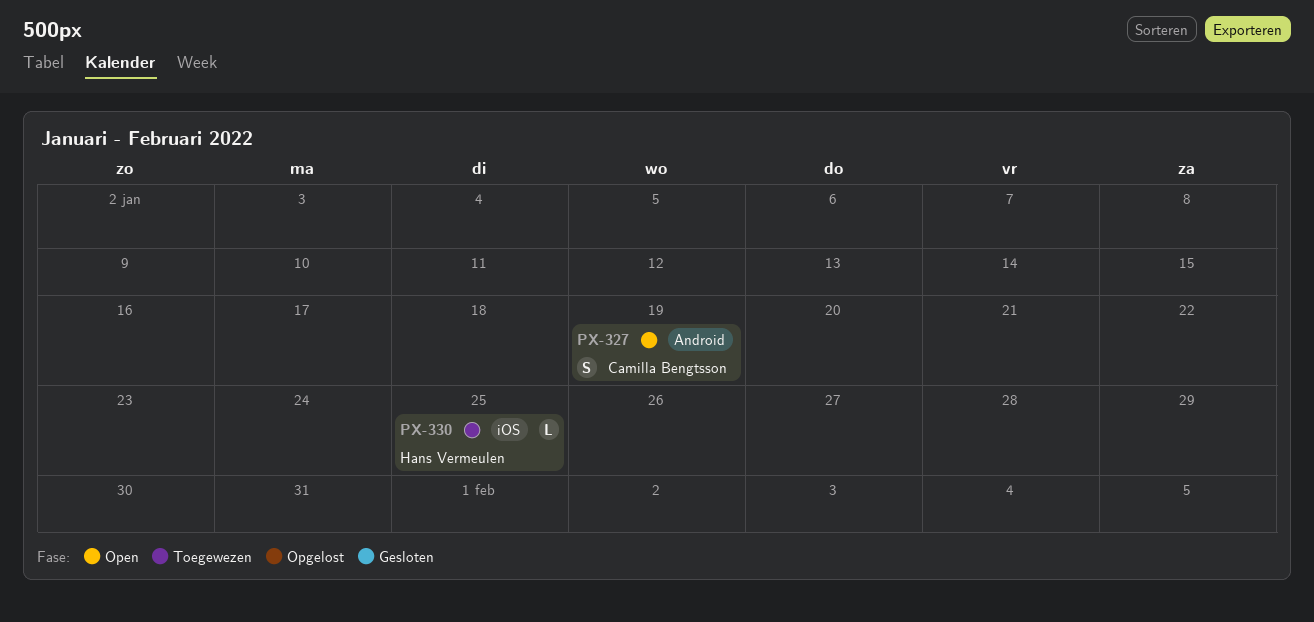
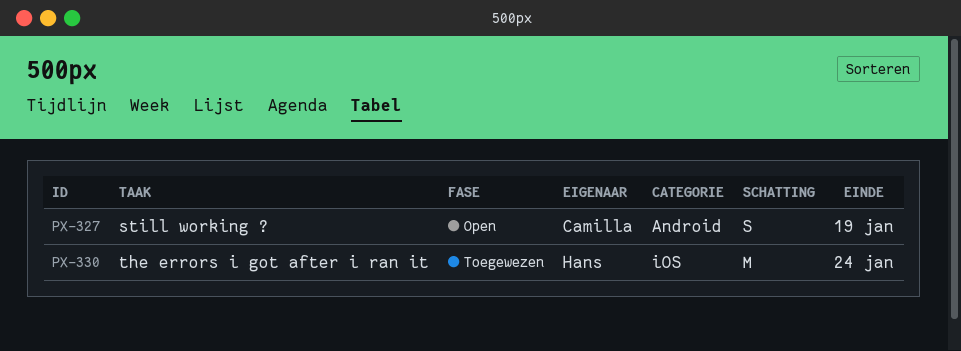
PX-330, estimate: L -> M
PX-330, due: Jan 25 -> Jan 24

